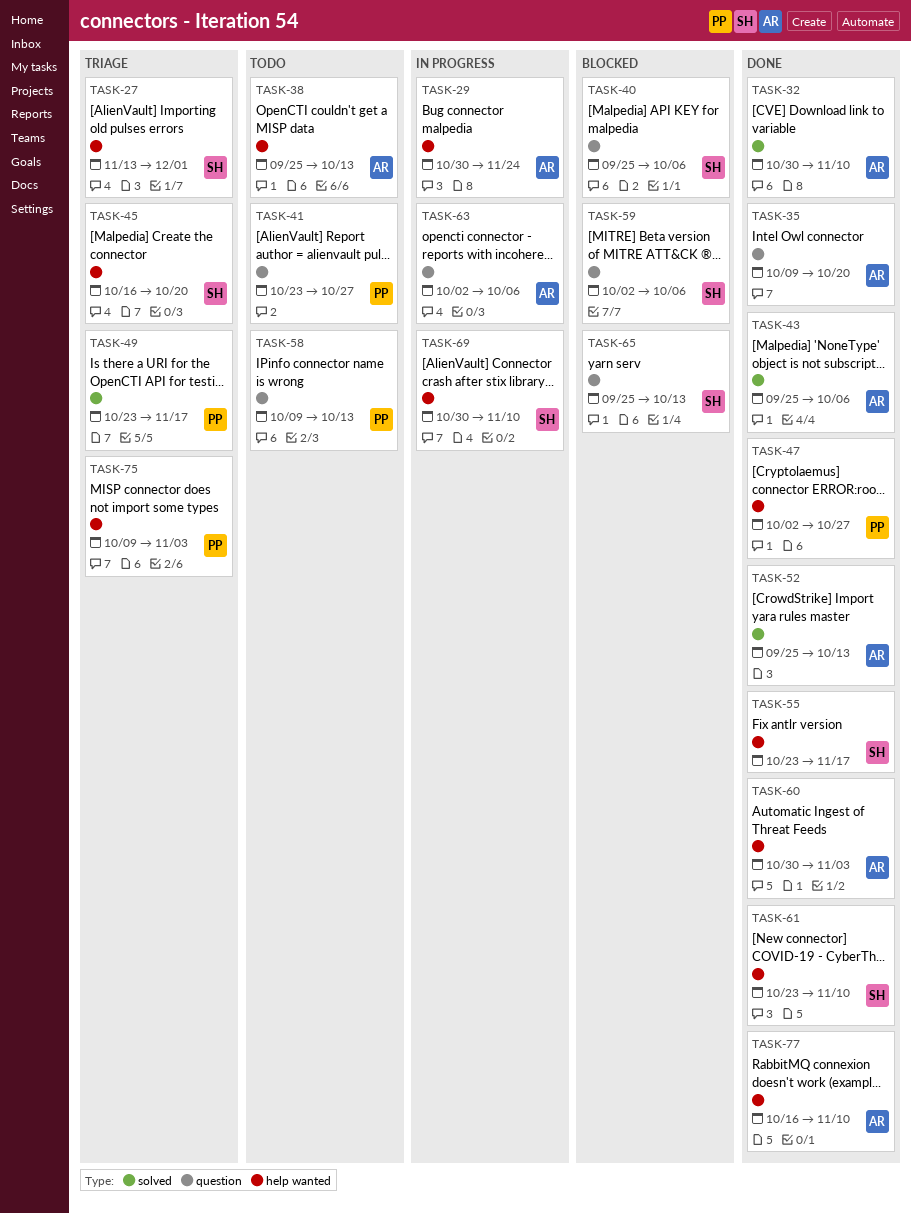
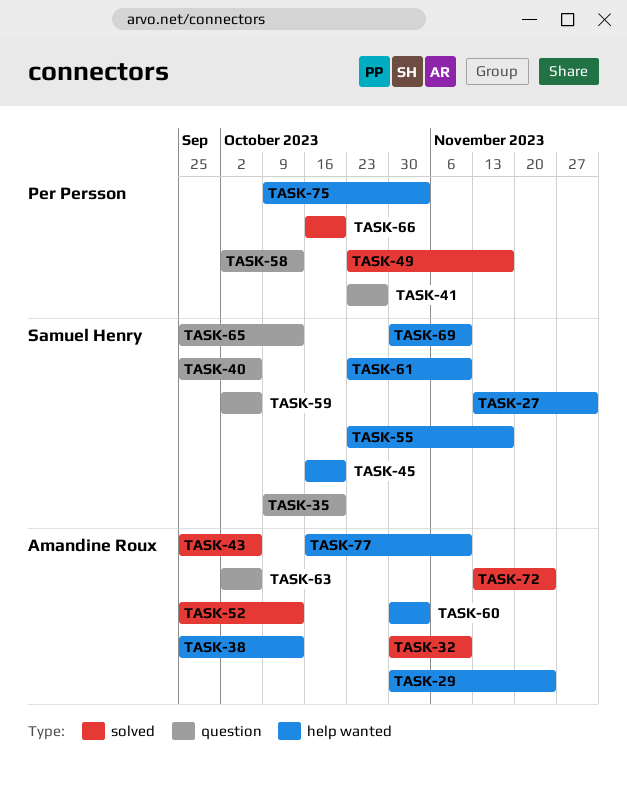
TASK-35, owner: Amandine Roux -> Samuel Henry
TASK-47: present -> none
TASK-58, start: Oct 9 -> Oct 2
TASK-66: none -> present
TASK-72: none -> present

